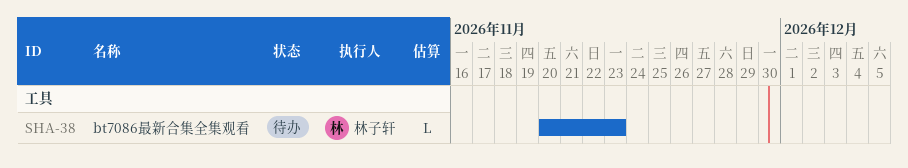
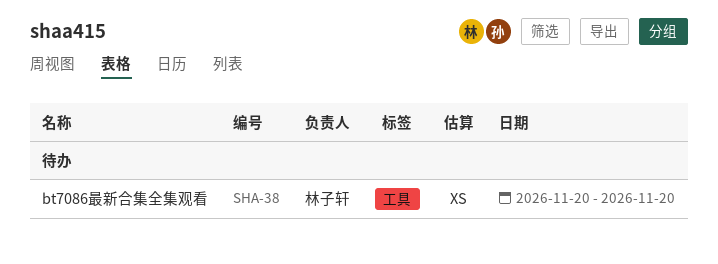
SHA-38, estimate: L -> XS
SHA-38, due: Nov 23 -> Nov 20

